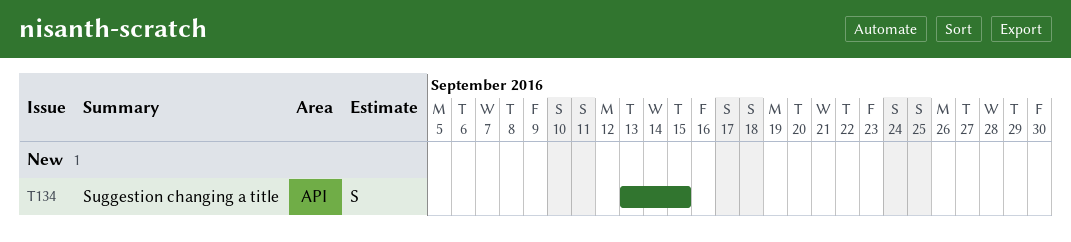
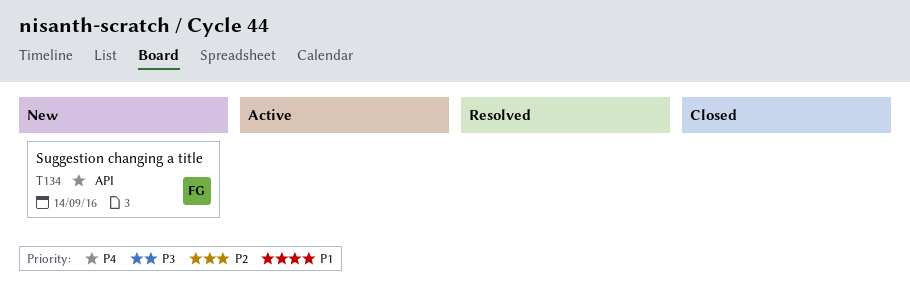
T134, due: Sep 15 -> Sep 14

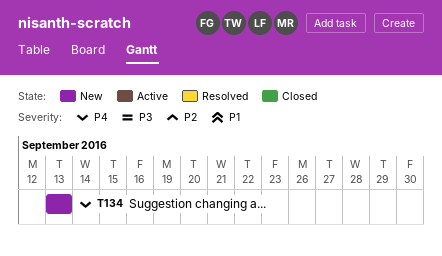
T134, due: Sep 14 -> Sep 13

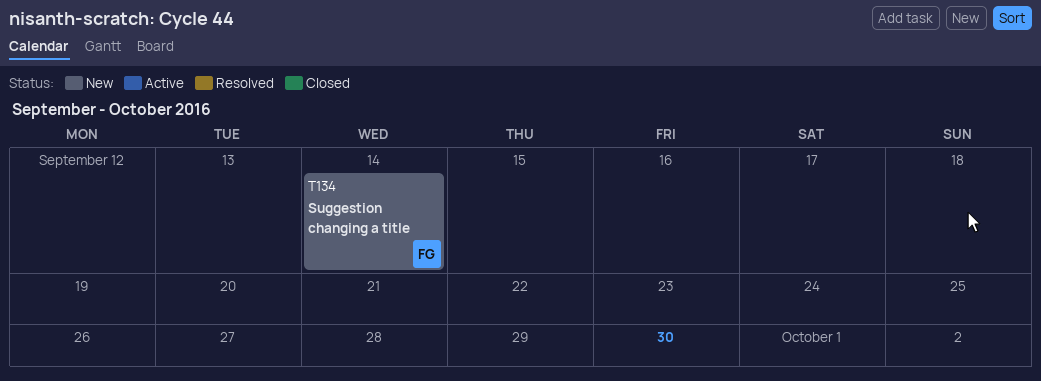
T134, due: Sep 13 -> Sep 14

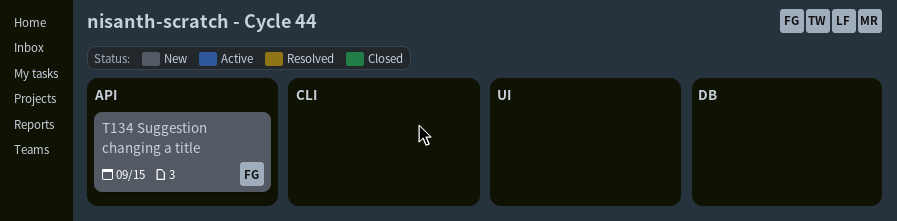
T134, due: Sep 14 -> Sep 15

